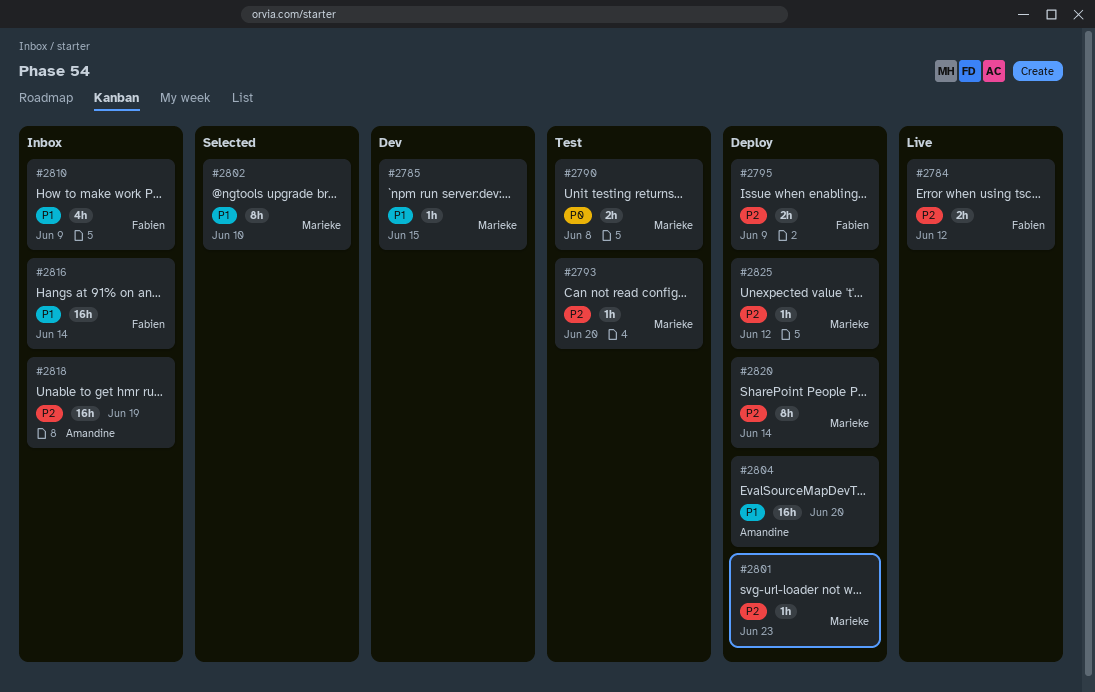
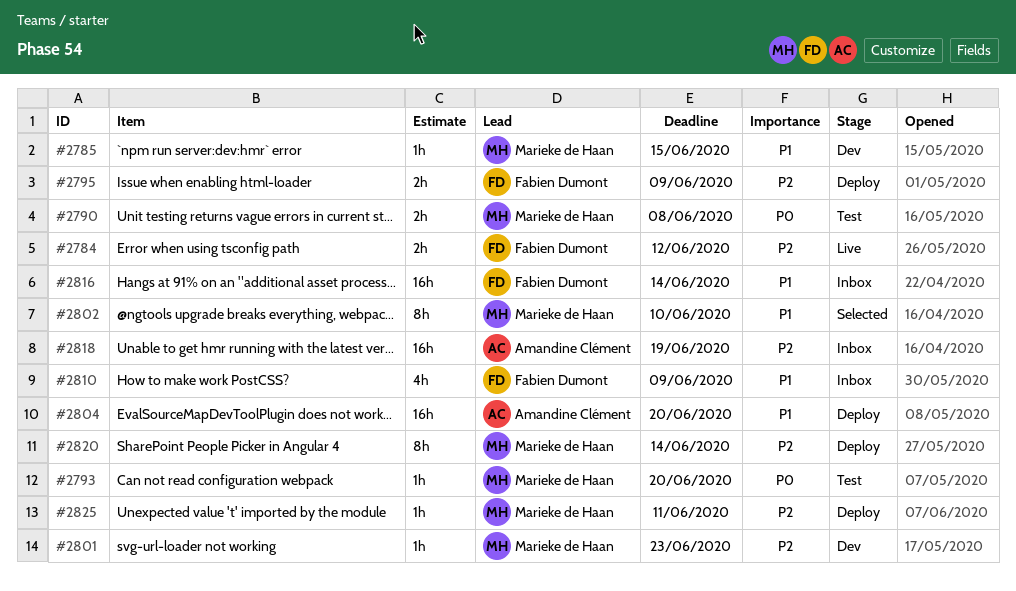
#2793, priority: P2 -> P0
#2801, status: Deploy -> Dev
#2825, due: Jun 12 -> Jun 11

